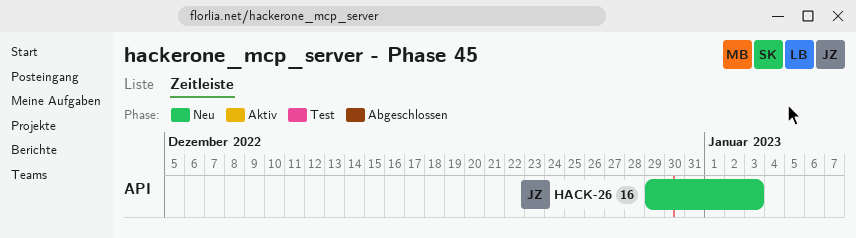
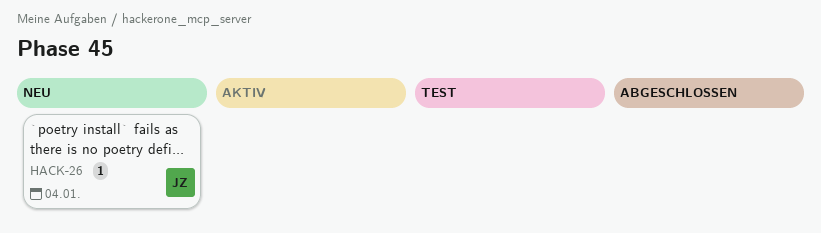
HACK-26, estimate: 16 -> 1
HACK-26, due: Jan 3 -> Jan 4

